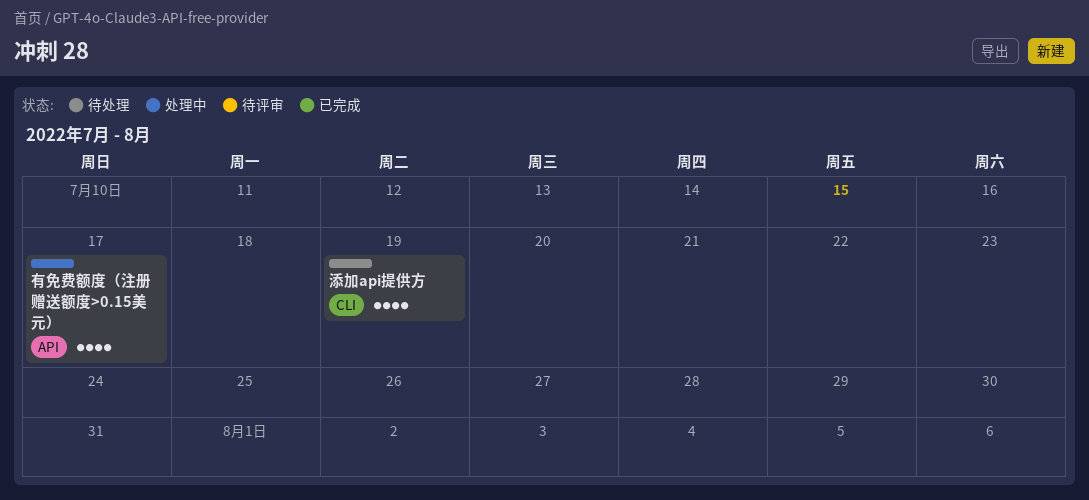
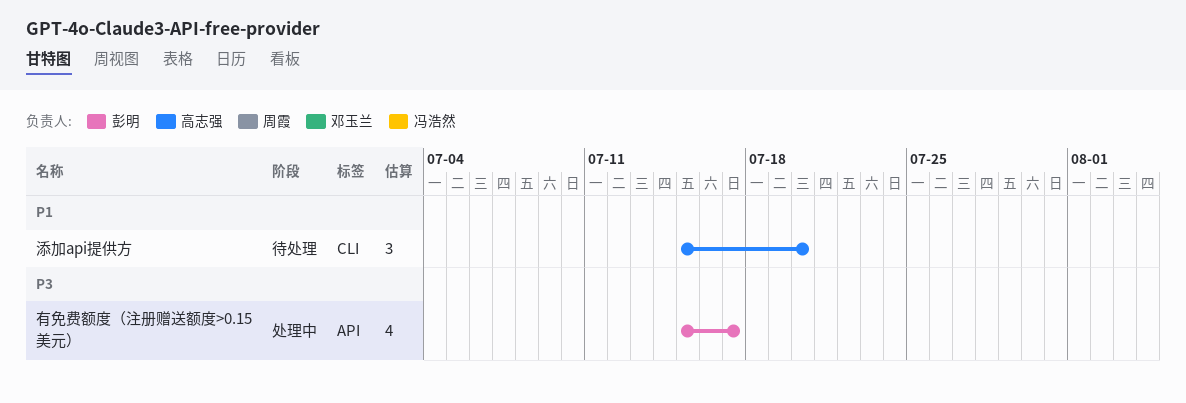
添加api提供方, estimate: 4 -> 3
添加api提供方, due: Jul 19 -> Jul 20

